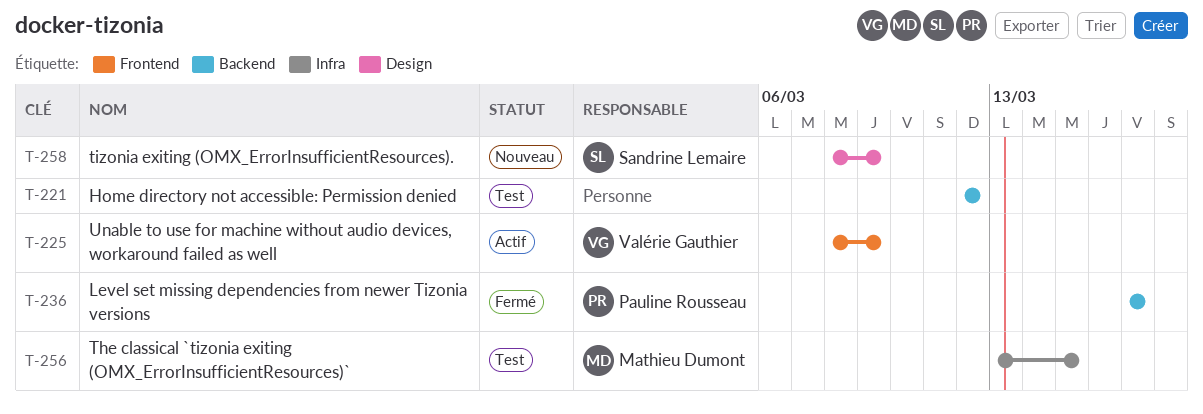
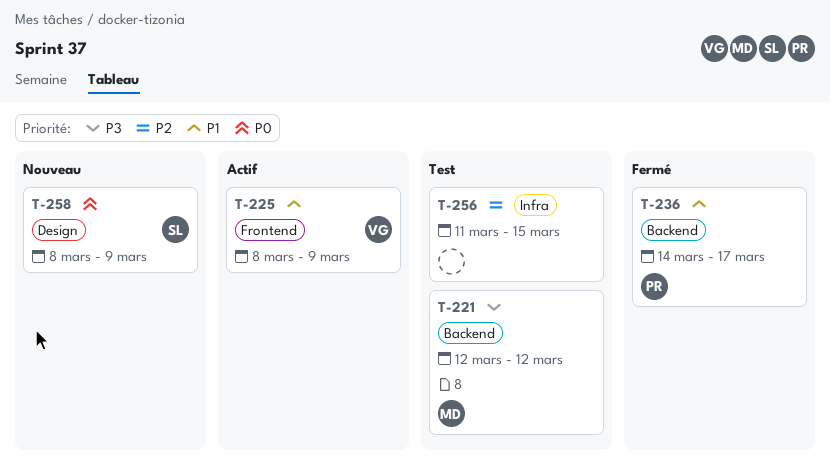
T-221, owner: none -> Mathieu Dumont
T-236, start: Mar 17 -> Mar 14
T-256, owner: Mathieu Dumont -> none
T-256, start: Mar 13 -> Mar 11

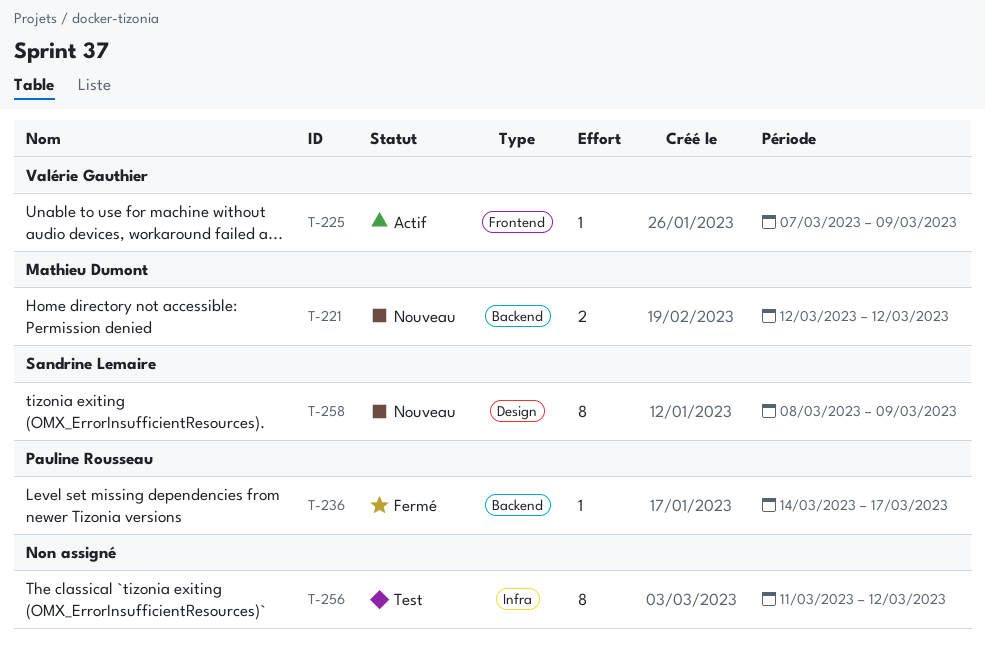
T-221, status: Test -> Nouveau
T-225, start: Mar 8 -> Mar 7
T-256, due: Mar 15 -> Mar 12

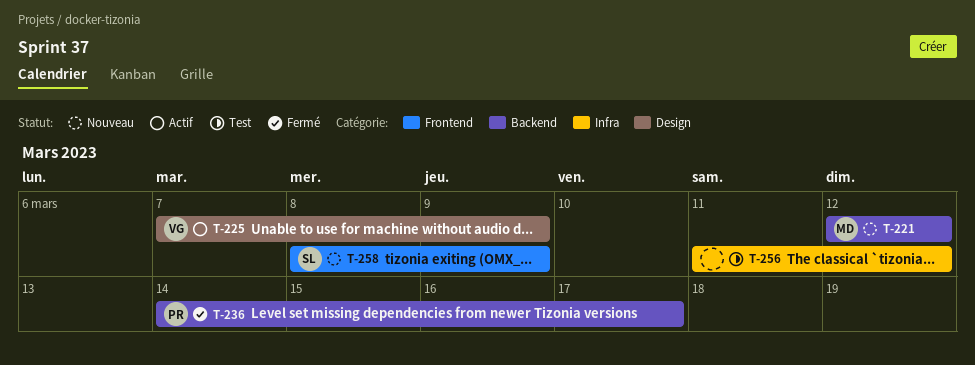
T-225, label: Frontend -> Design
T-258, label: Design -> Frontend

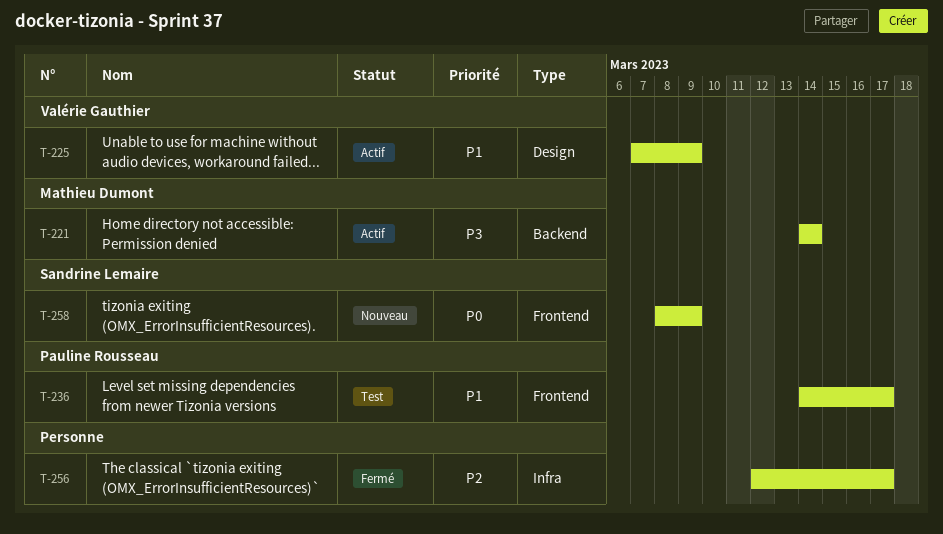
T-221, status: Nouveau -> Actif
T-221, start: Mar 12 -> Mar 14
T-221, due: Mar 12 -> Mar 14
T-236, status: Fermé -> Test
T-236, label: Backend -> Frontend
T-256, status: Test -> Fermé
T-256, start: Mar 11 -> Mar 12
T-256, due: Mar 12 -> Mar 17

